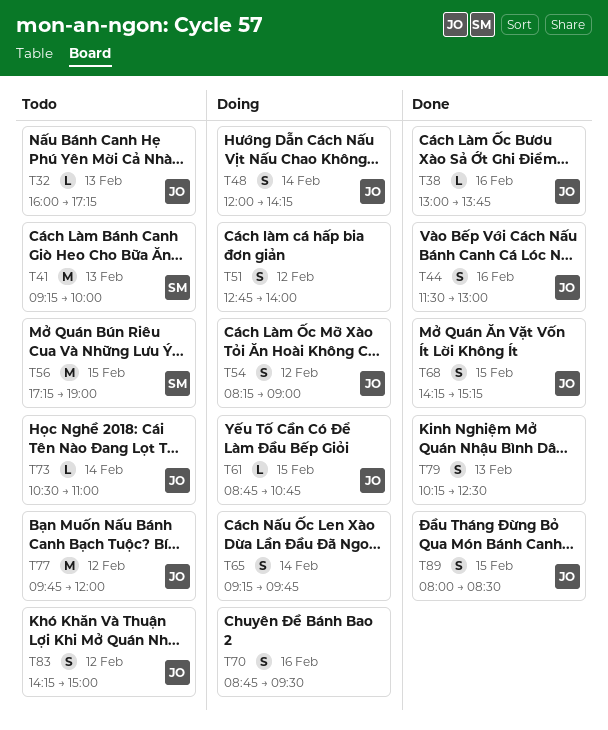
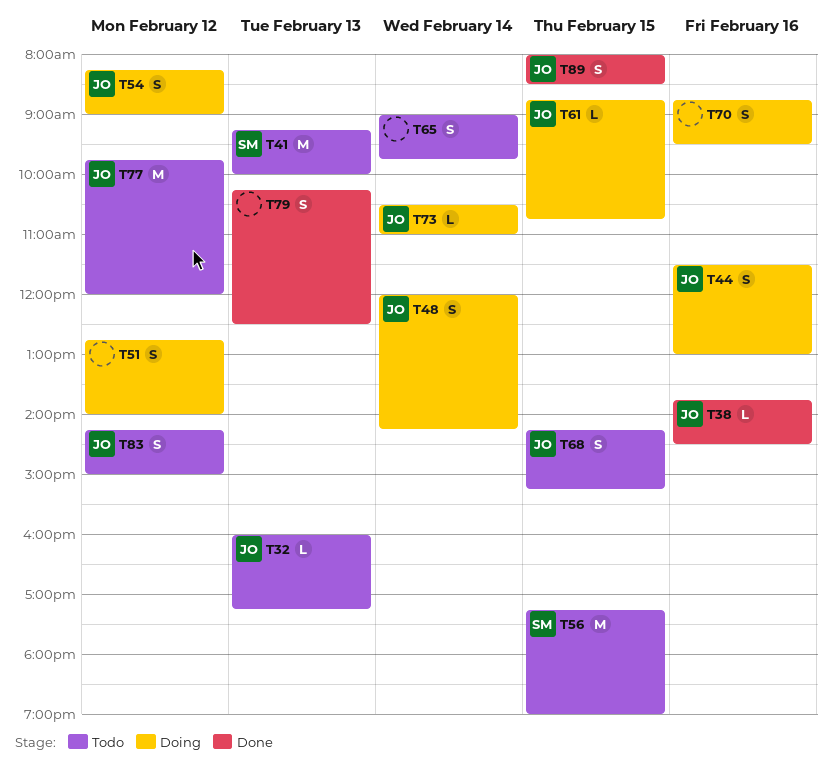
T38, begins: 13:00 -> 13:45
T38, ends: 13:45 -> 14:30
T44, status: Done -> Doing
T65, status: Doing -> Todo
T65, begins: 09:15 -> 09:00
T68, status: Done -> Todo
T73, status: Todo -> Doing

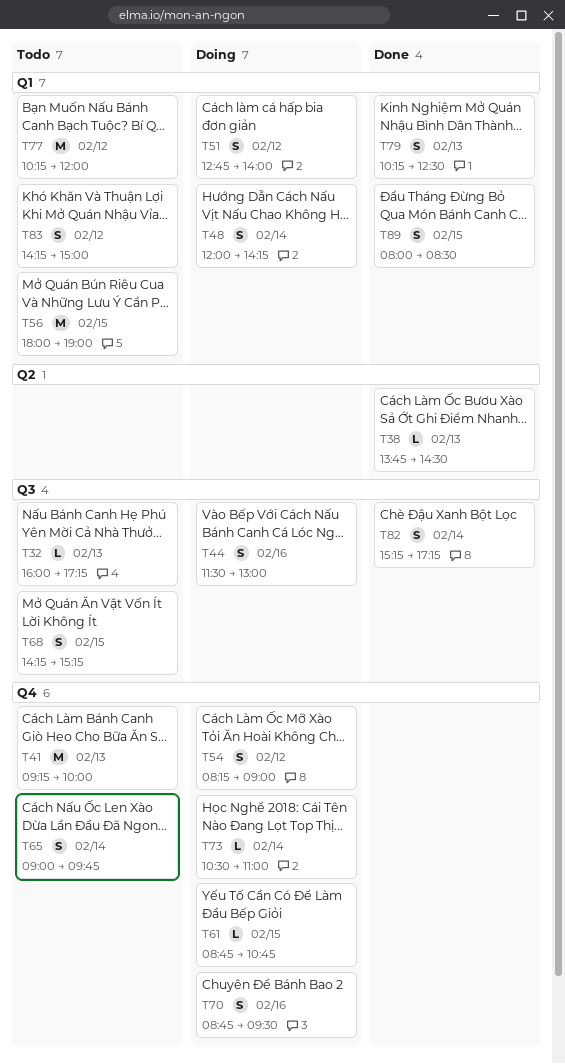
T38, day: Feb 16 -> Feb 13
T56, begins: 17:15 -> 18:00
T77, begins: 09:45 -> 10:15
T82: none -> present

